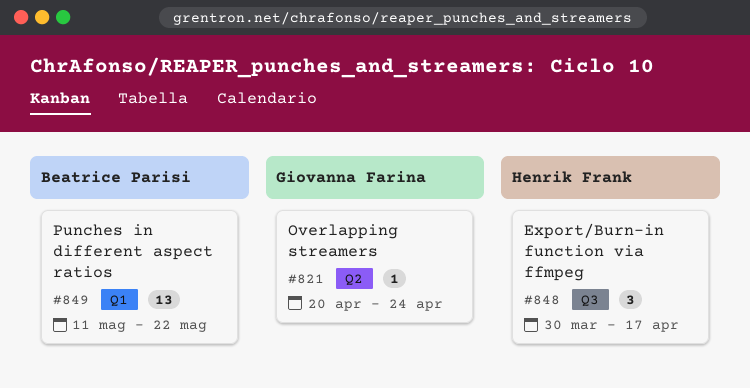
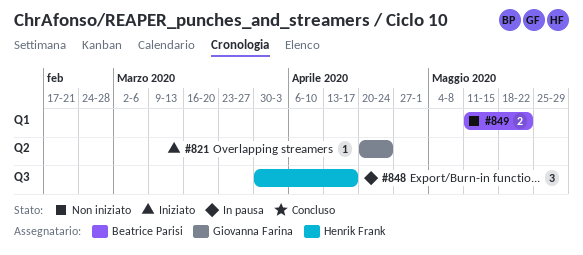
#849, estimate: 13 -> 2

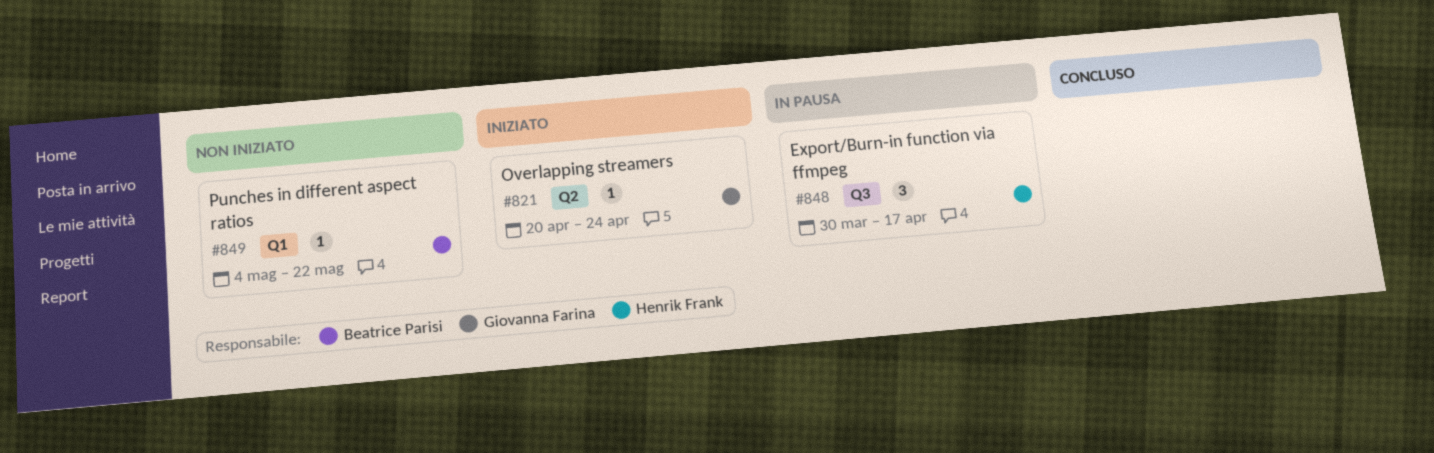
#849, estimate: 2 -> 1
#849, start: May 11 -> May 4

